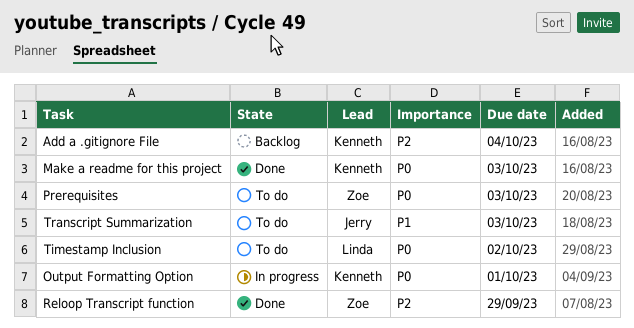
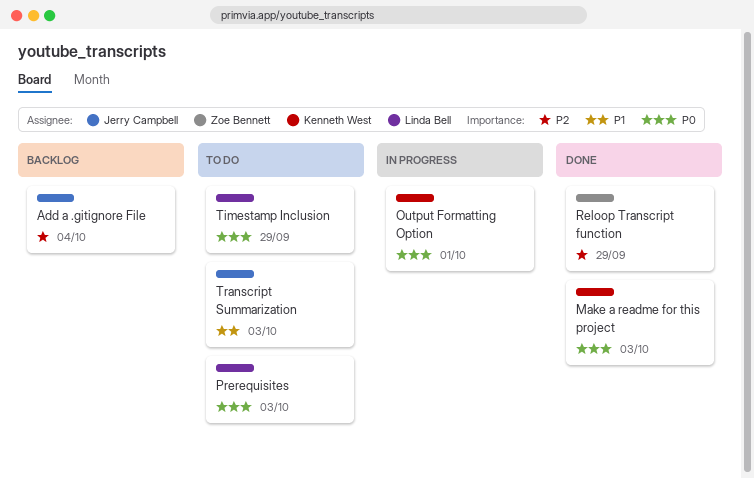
Add a .gitignore File, owner: Kenneth West -> Jerry Campbell
Prerequisites, owner: Zoe Bennett -> Linda Bell
Timestamp Inclusion, due: Oct 2 -> Sep 29

